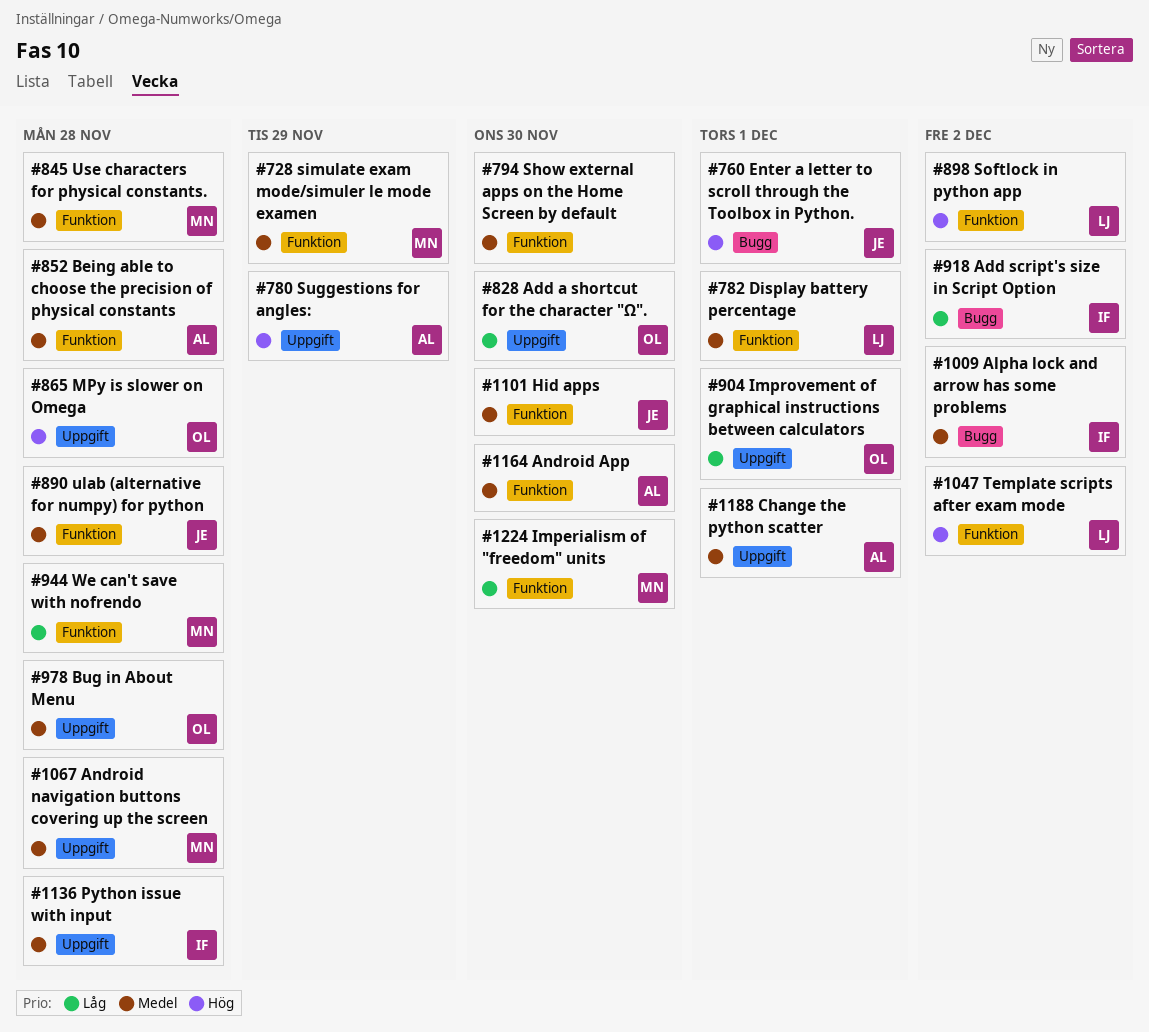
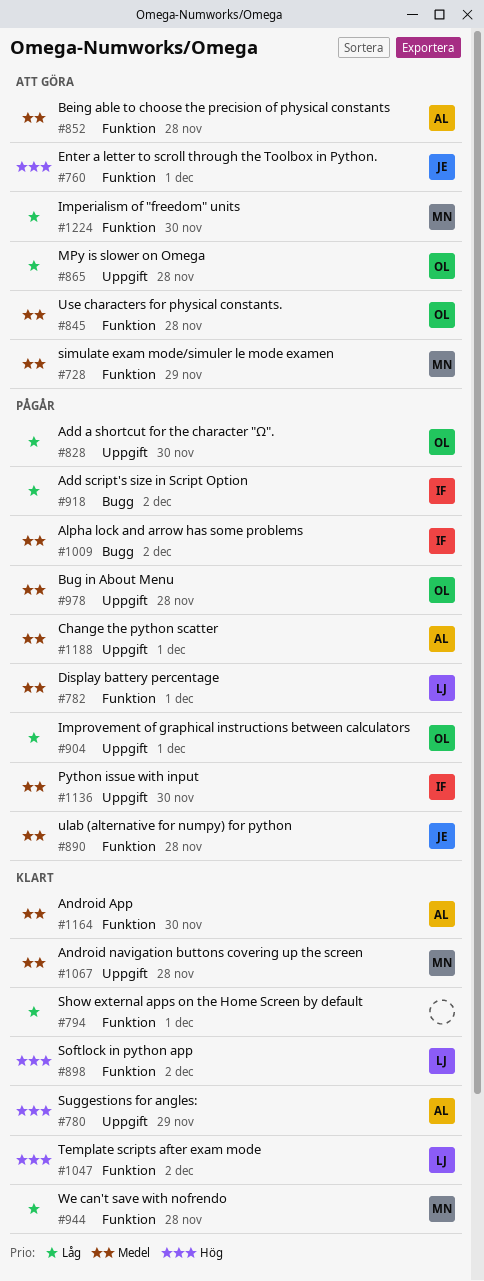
#760, label: Bugg -> Funktion
#794, priority: Medel -> Låg
#794, due: Nov 30 -> Dec 1
#845, owner: MN -> OL
#865, priority: Hög -> Låg
#1101: present -> none
#1136, due: Nov 28 -> Nov 30

